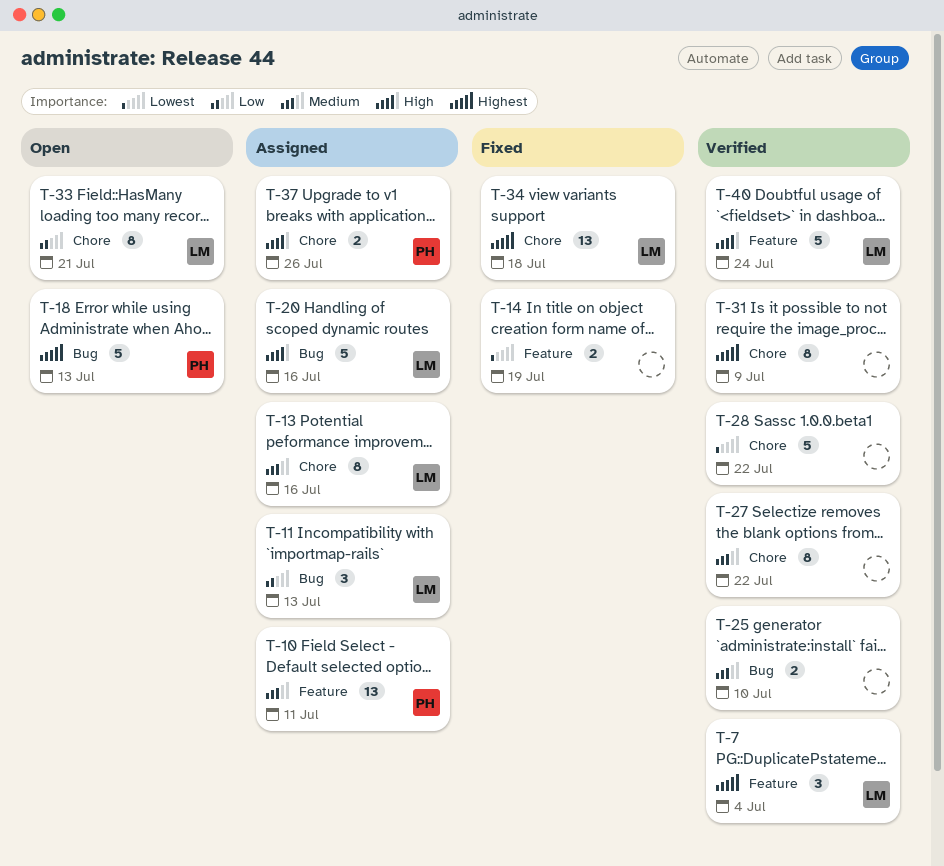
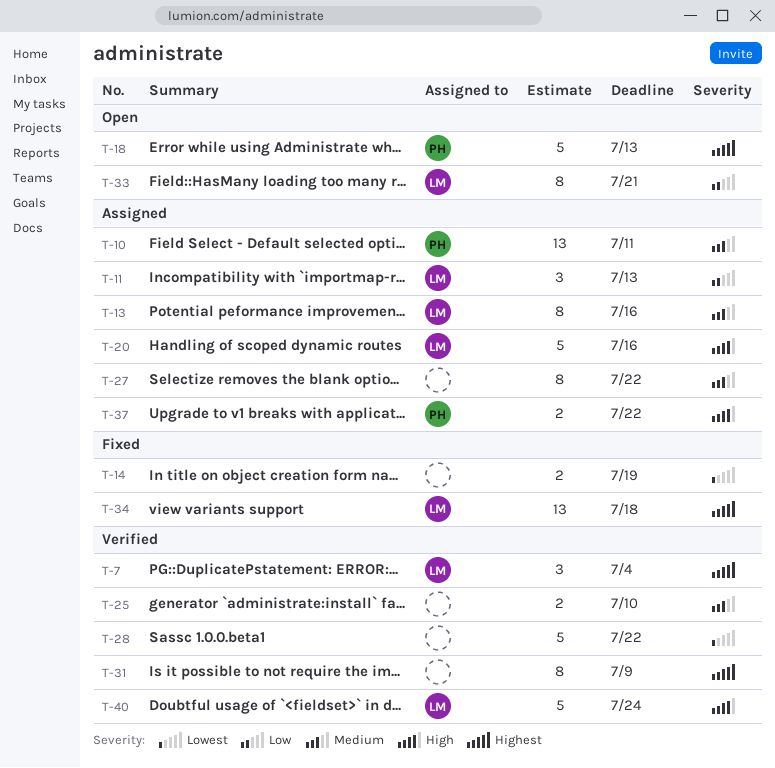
T-27, status: Verified -> Assigned
T-37, due: Jul 26 -> Jul 22

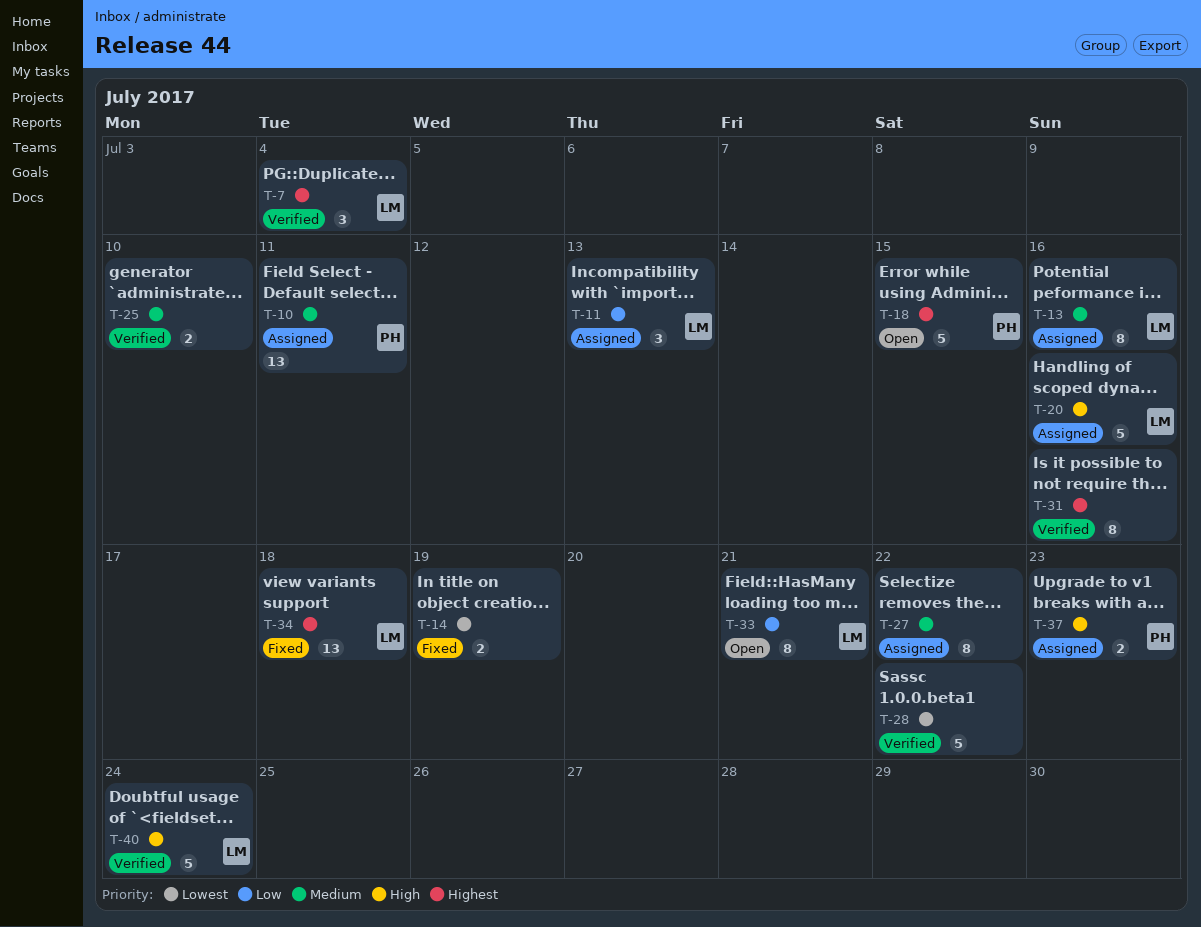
T-18, due: Jul 13 -> Jul 15
T-31, due: Jul 9 -> Jul 16
T-37, due: Jul 22 -> Jul 23

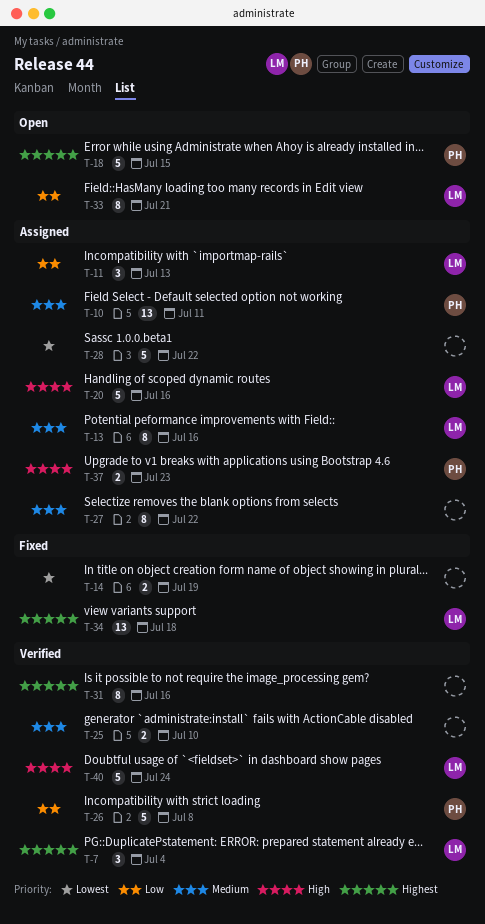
T-26: none -> present
T-28, status: Verified -> Assigned

